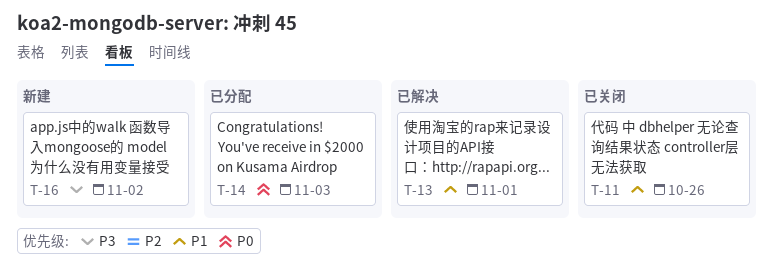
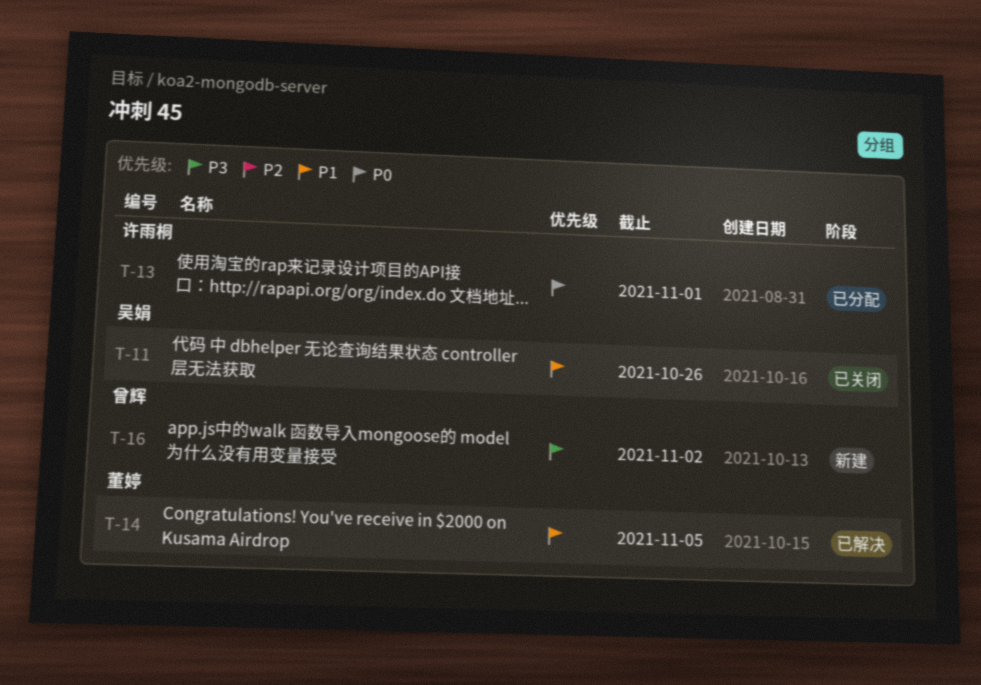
T-13, status: 已解决 -> 已分配
T-13, priority: P1 -> P0
T-14, status: 已分配 -> 已解决
T-14, priority: P0 -> P1
T-14, due: Nov 3 -> Nov 5

